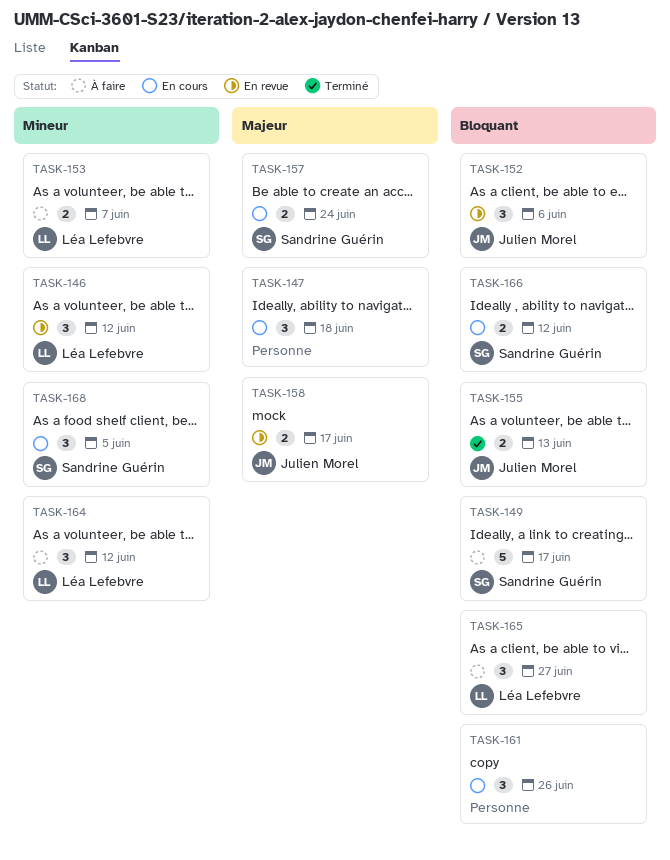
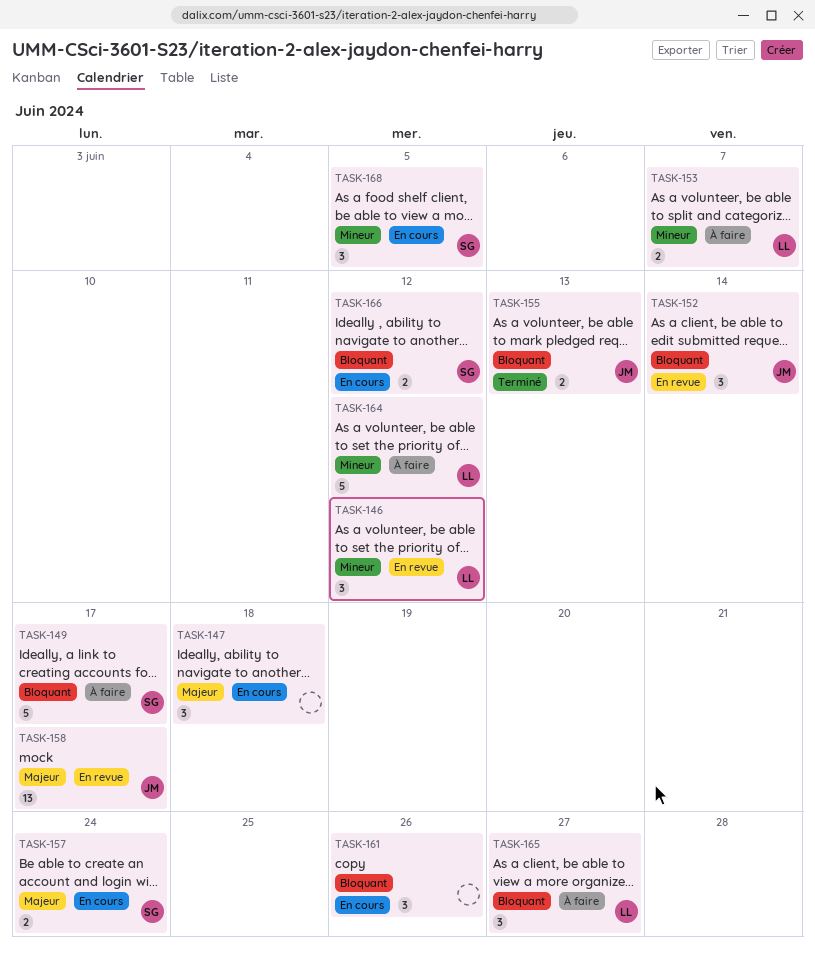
TASK-152, due: Jun 6 -> Jun 14
TASK-158, estimate: 2 -> 13
TASK-164, estimate: 3 -> 5

